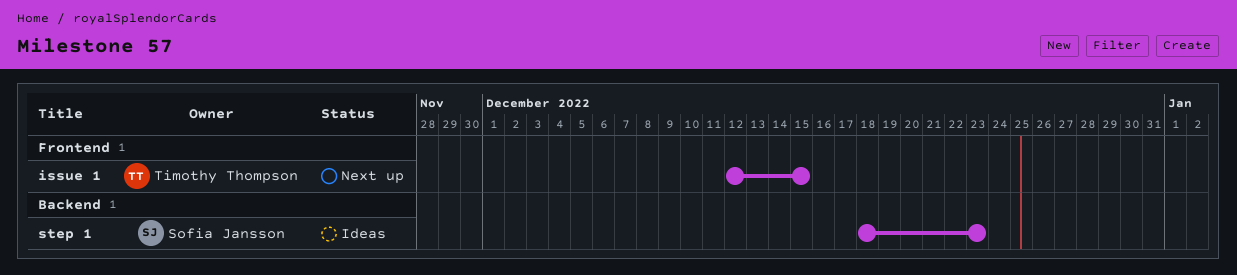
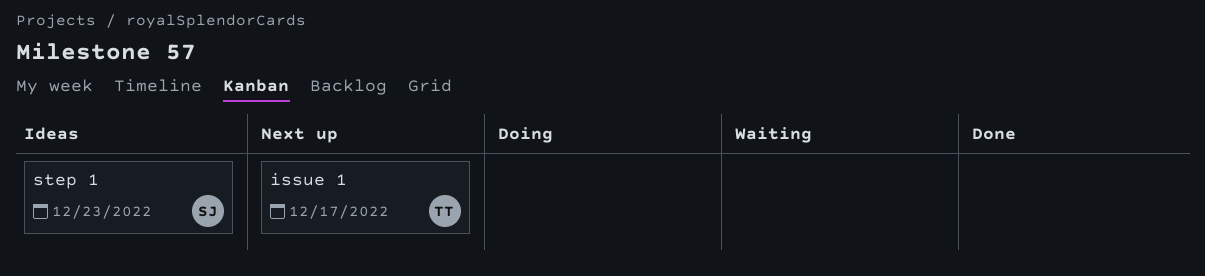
issue 1, due: Dec 15 -> Dec 17

